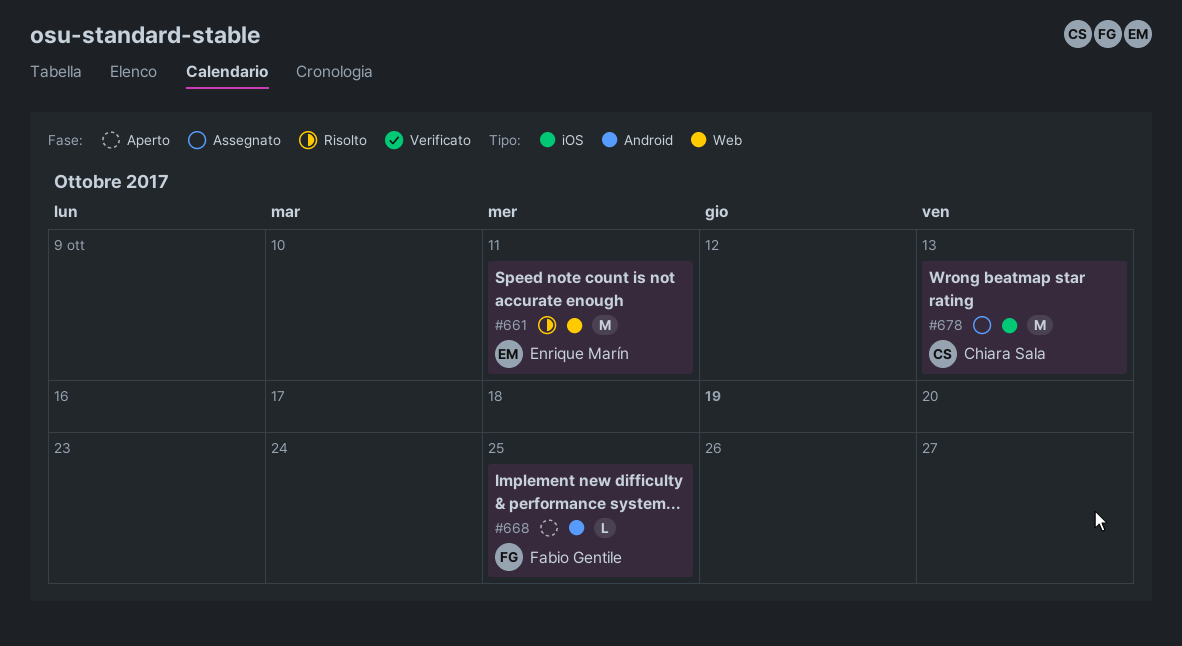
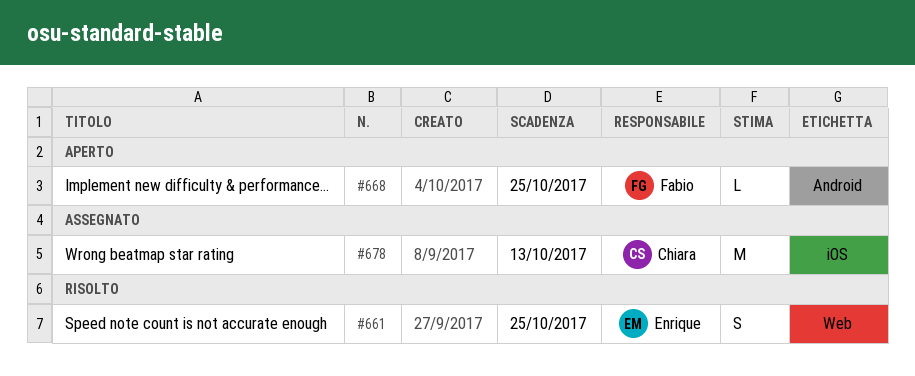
#661, estimate: M -> S
#661, due: Oct 11 -> Oct 25

